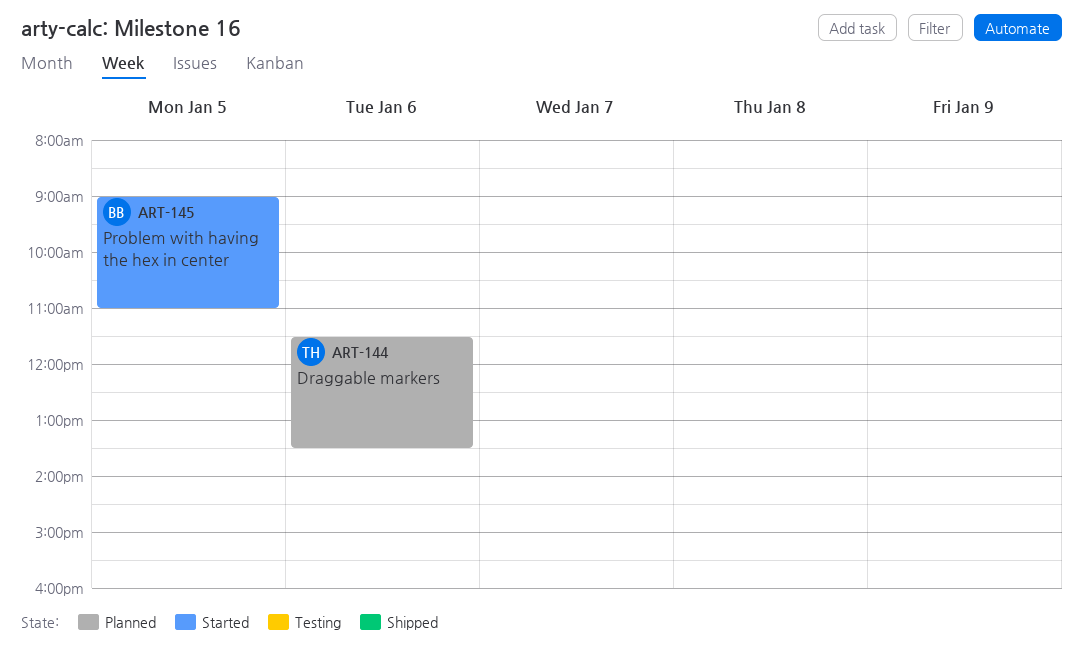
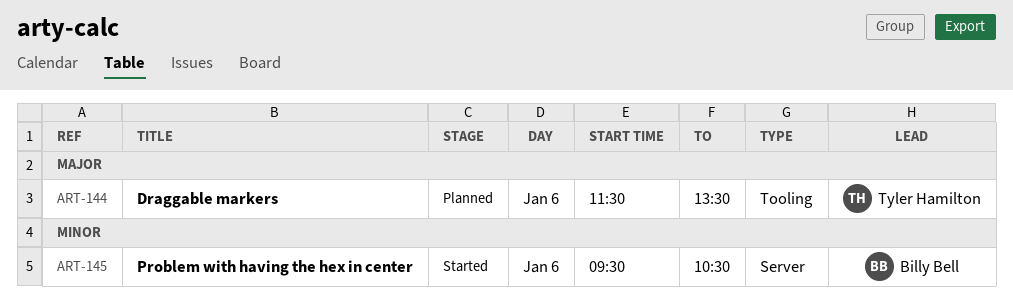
ART-145, day: Jan 5 -> Jan 6
ART-145, begins: 09:00 -> 09:30
ART-145, ends: 11:00 -> 10:30

